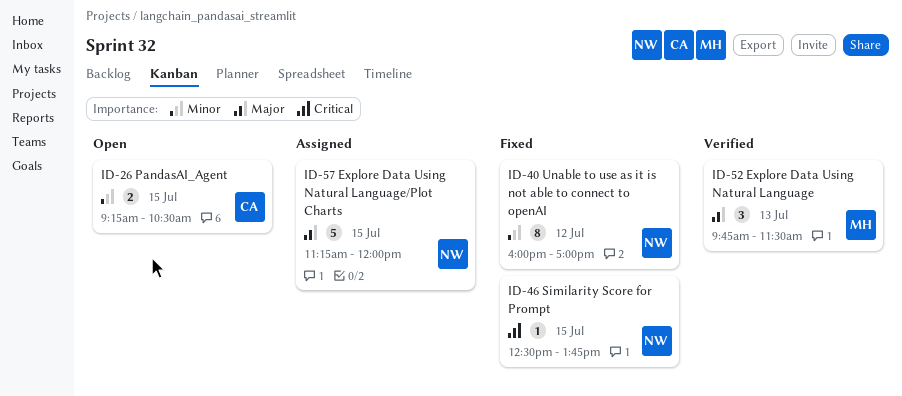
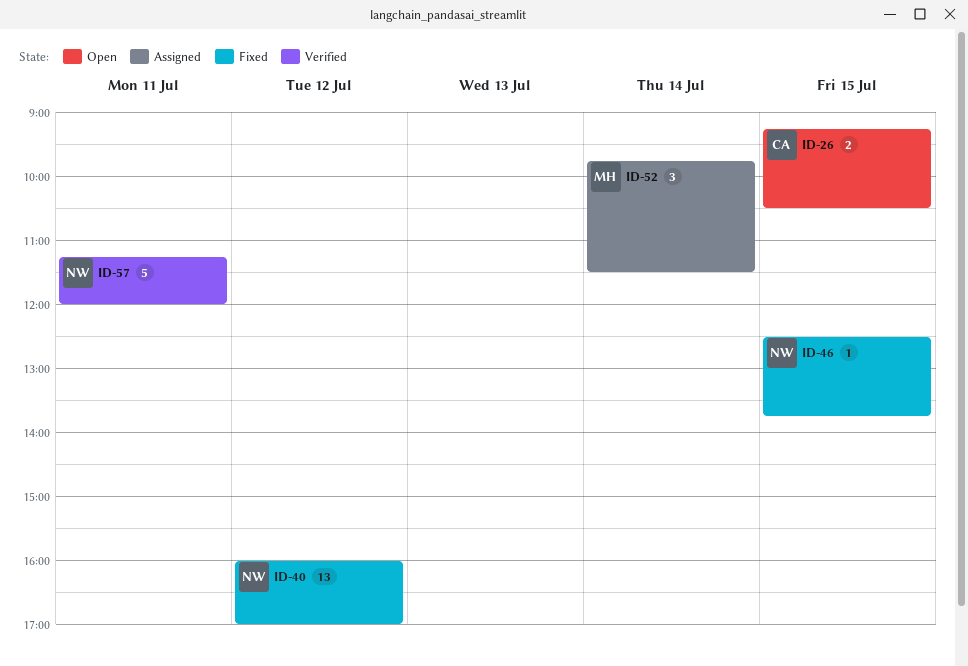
ID-40, estimate: 8 -> 13
ID-52, status: Verified -> Assigned
ID-52, day: Jul 13 -> Jul 14
ID-57, status: Assigned -> Verified
ID-57, day: Jul 15 -> Jul 11

